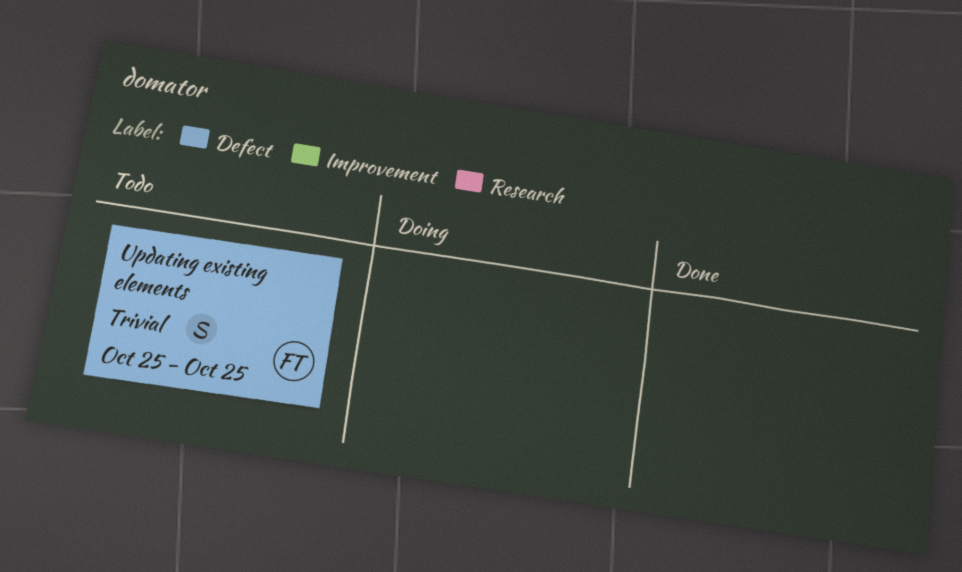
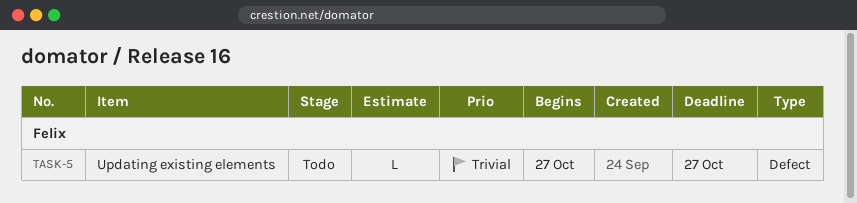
Updating existing elements, estimate: S -> L
Updating existing elements, start: Oct 25 -> Oct 27
Updating existing elements, due: Oct 25 -> Oct 27

